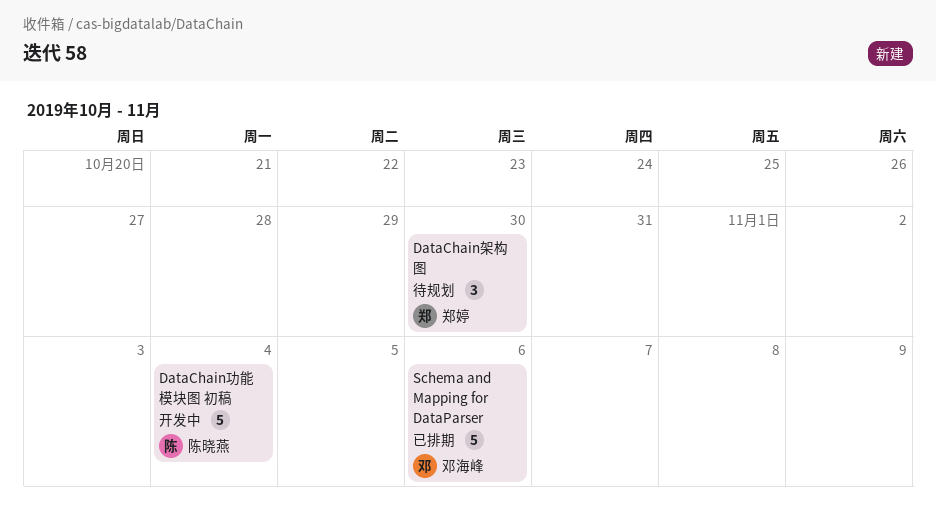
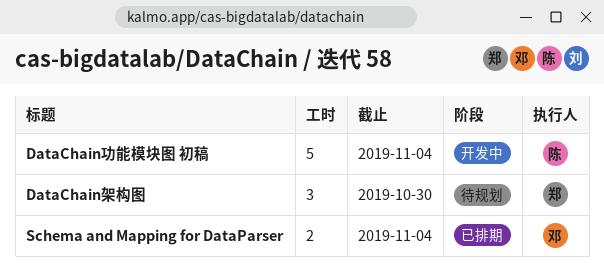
Schema and Mapping for DataParser, estimate: 5 -> 2
Schema and Mapping for DataParser, due: Nov 6 -> Nov 4

